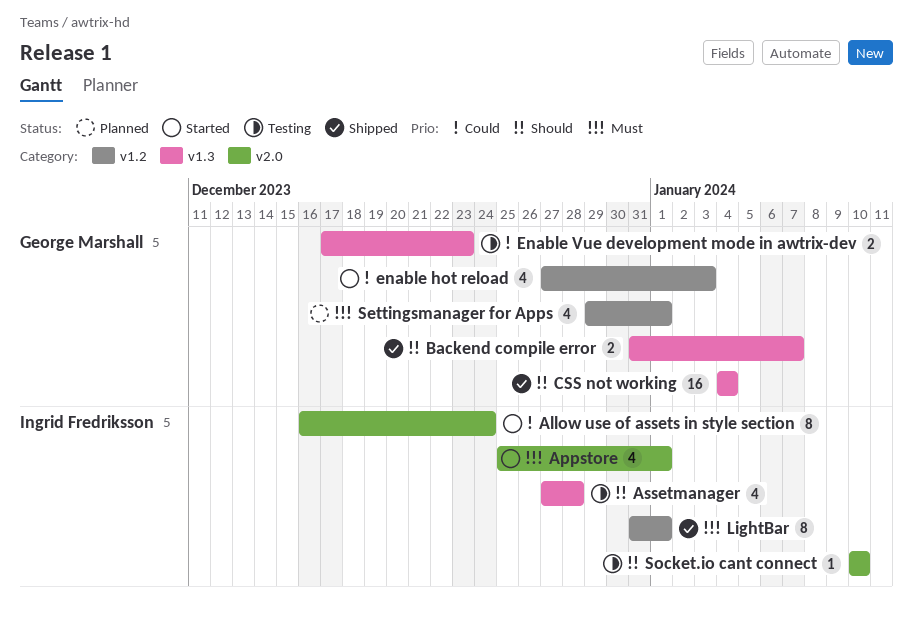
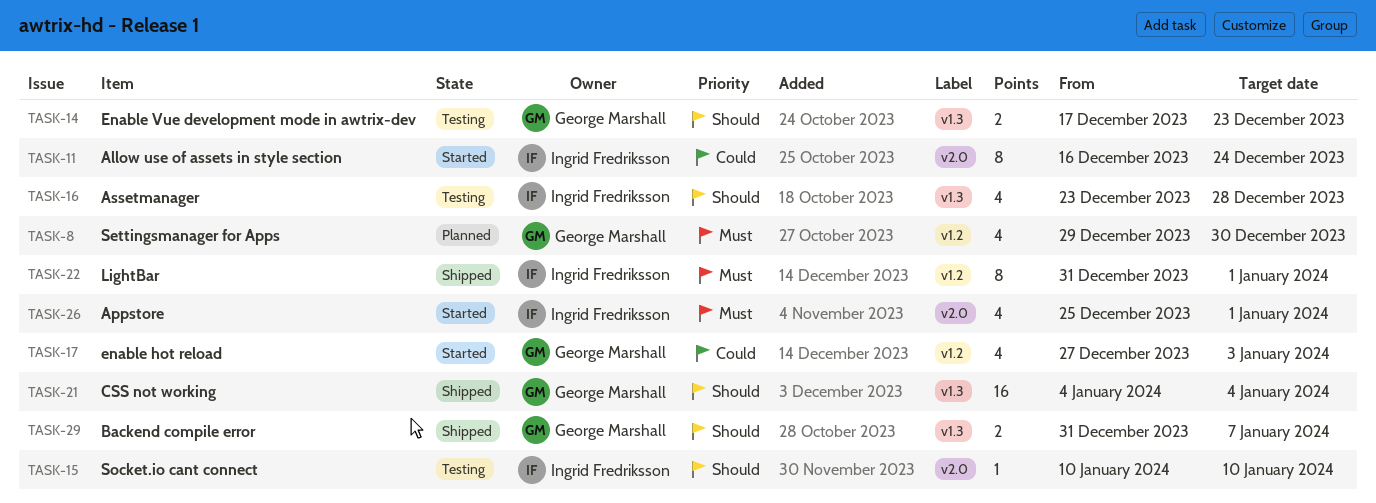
Assetmanager, start: Dec 27 -> Dec 23
Enable Vue development mode in awtrix-dev, priority: Could -> Should
Settingsmanager for Apps, due: Jan 1 -> Dec 30

